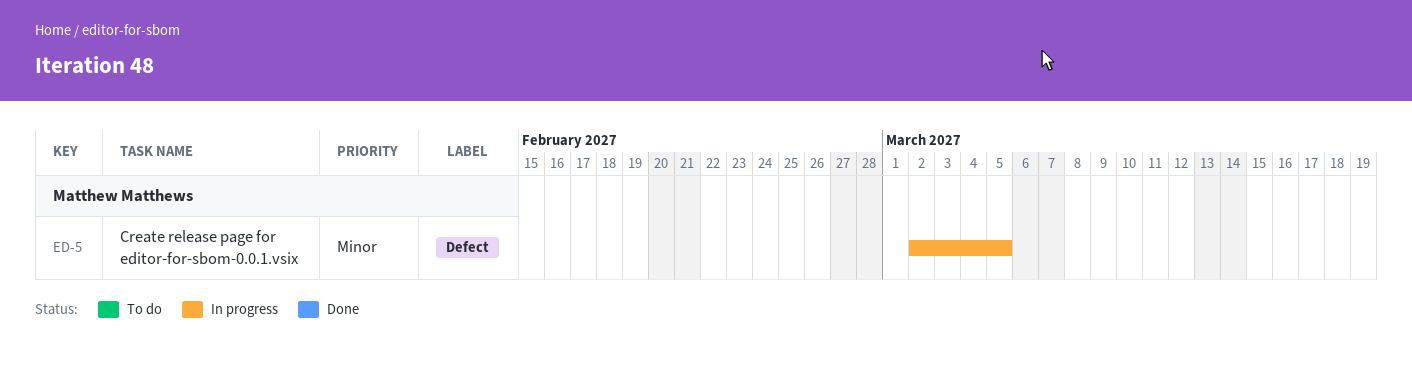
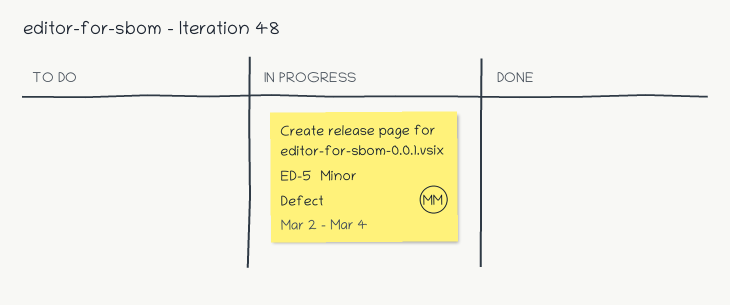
ED-5, due: Mar 5 -> Mar 4

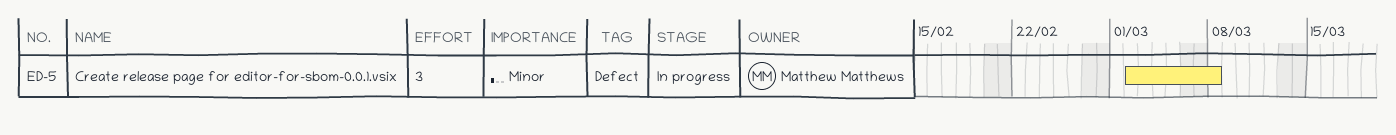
ED-5, due: Mar 4 -> Mar 8

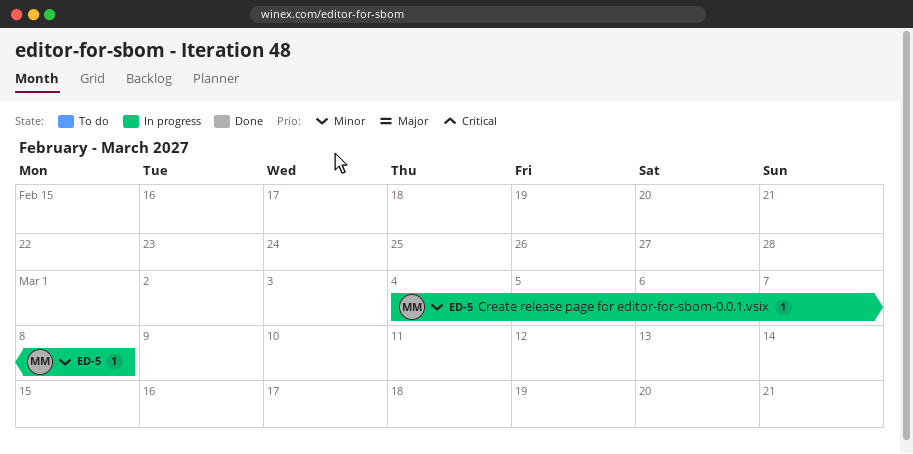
ED-5, estimate: 3 -> 1
ED-5, start: Mar 2 -> Mar 4

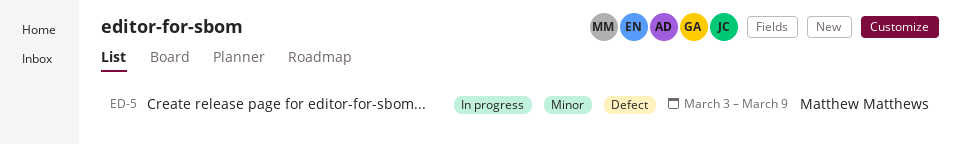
ED-5, start: Mar 4 -> Mar 3
ED-5, due: Mar 8 -> Mar 9

